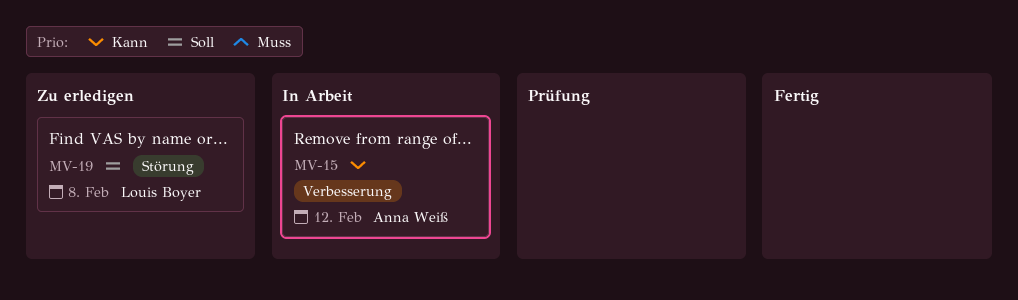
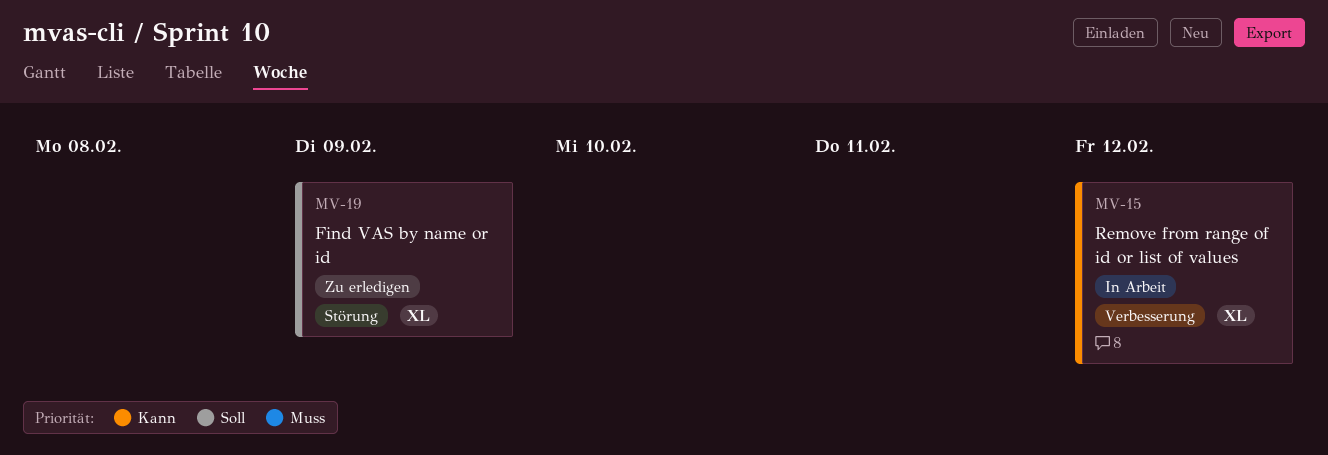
MV-19, due: Feb 8 -> Feb 9

